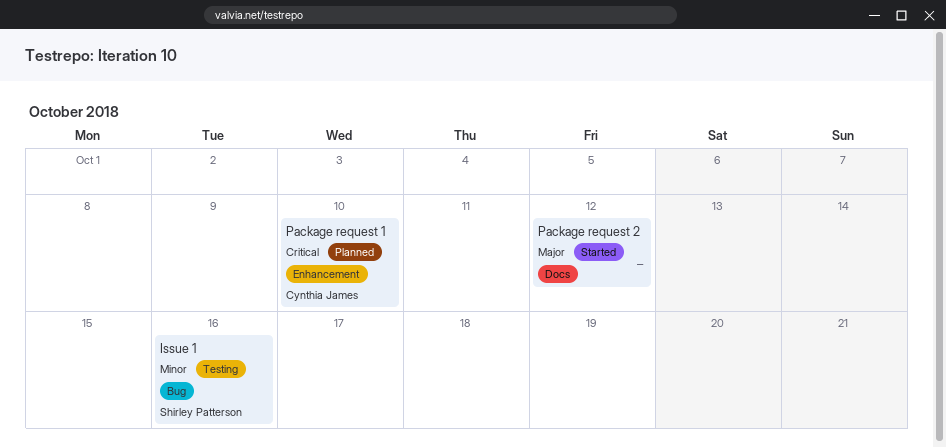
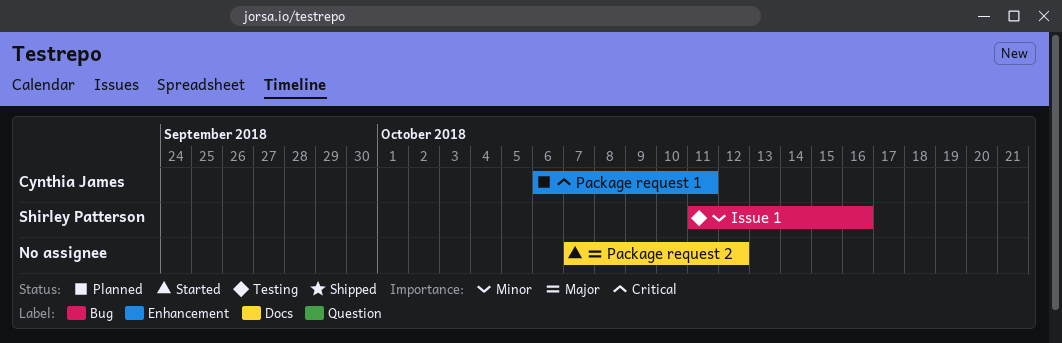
Package request 1, due: Oct 10 -> Oct 11

